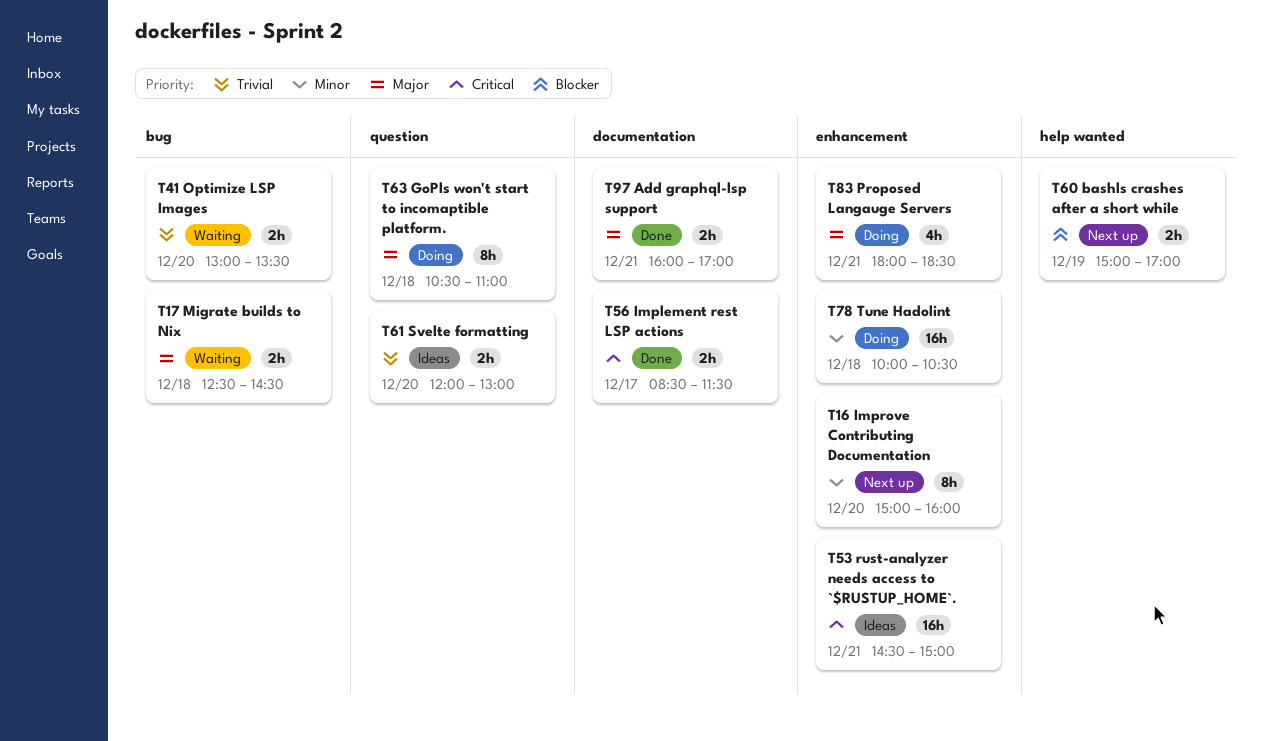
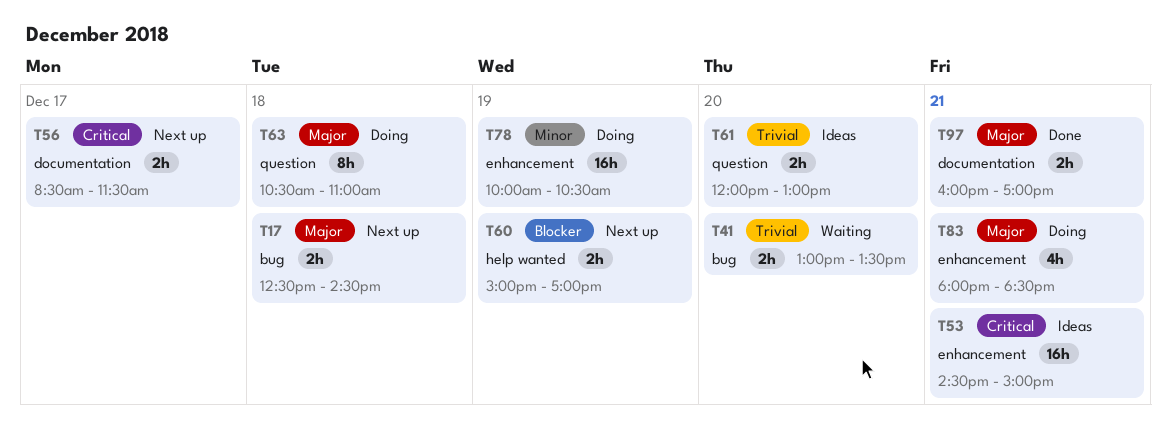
T16: present -> none
T17, status: Waiting -> Next up
T56, status: Done -> Next up
T78, day: Dec 18 -> Dec 19

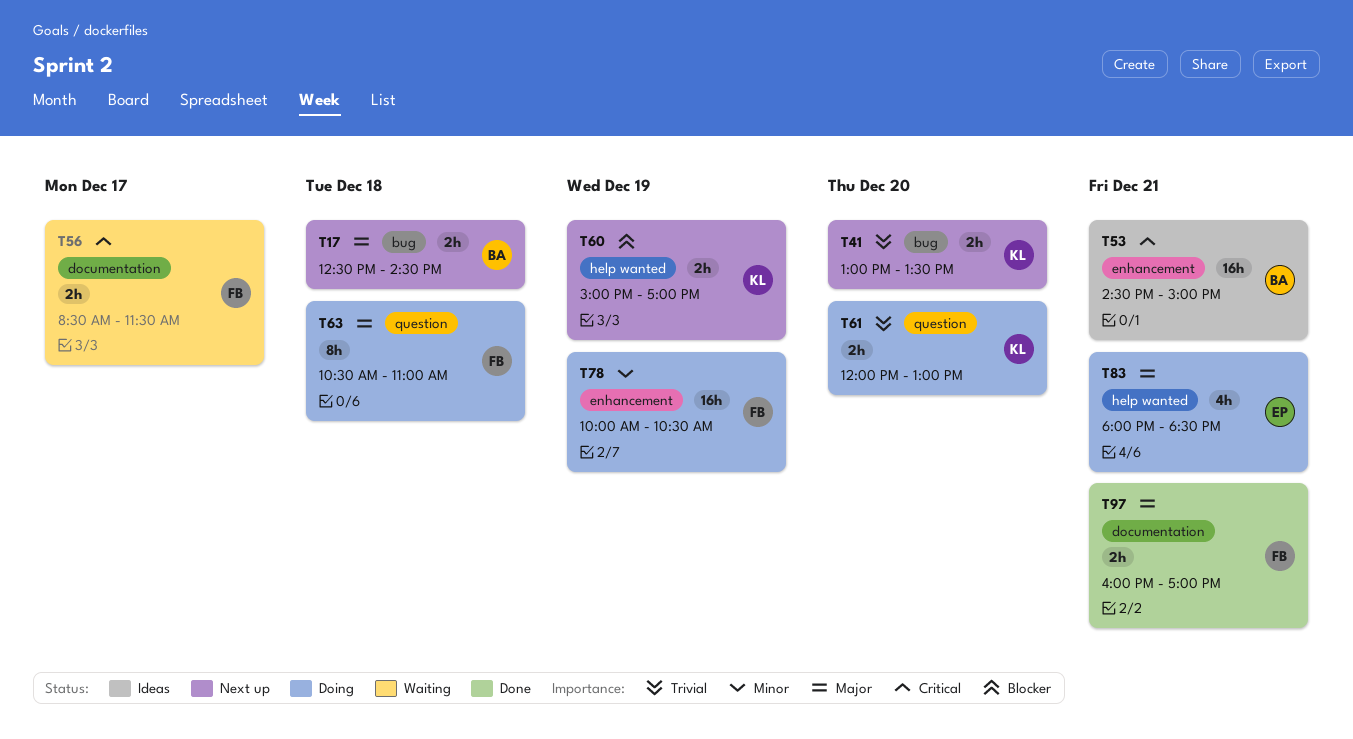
T41, status: Waiting -> Next up
T56, status: Next up -> Waiting
T61, status: Ideas -> Doing
T83, label: enhancement -> help wanted

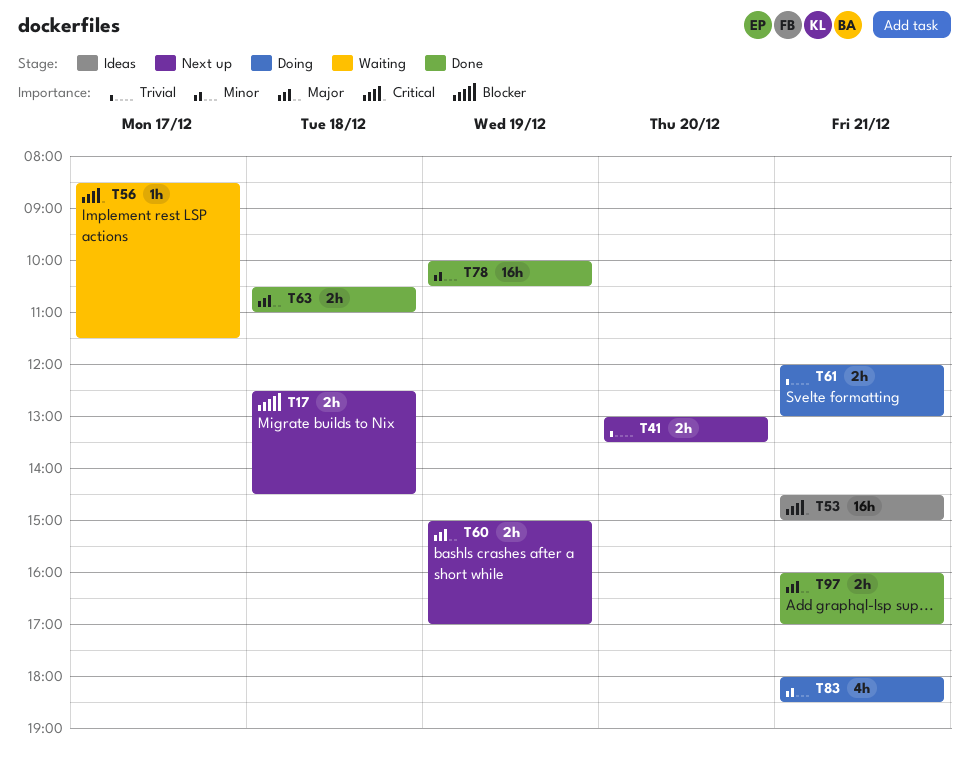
T17, priority: Major -> Blocker
T56, estimate: 2h -> 1h
T60, priority: Blocker -> Major
T61, day: Dec 20 -> Dec 21
T63, status: Doing -> Done
T63, estimate: 8h -> 2h
T78, status: Doing -> Done
T83, priority: Major -> Minor

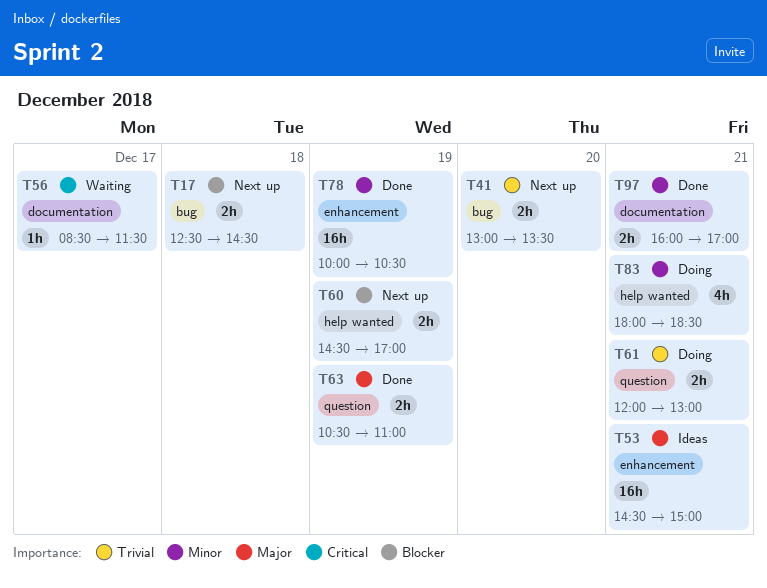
T53, priority: Critical -> Major
T60, priority: Major -> Blocker
T60, begins: 15:00 -> 14:30
T63, day: Dec 18 -> Dec 19
T97, priority: Major -> Minor

